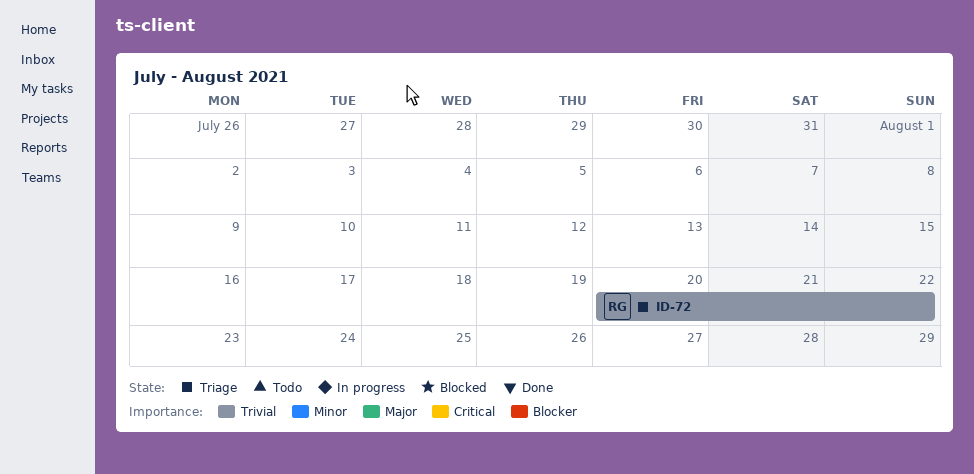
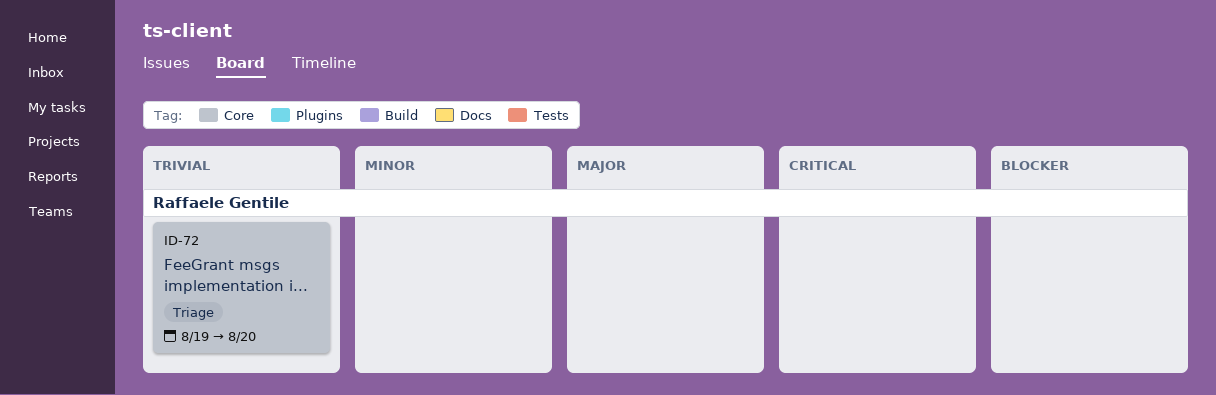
ID-72, start: Aug 20 -> Aug 19
ID-72, due: Aug 22 -> Aug 20

